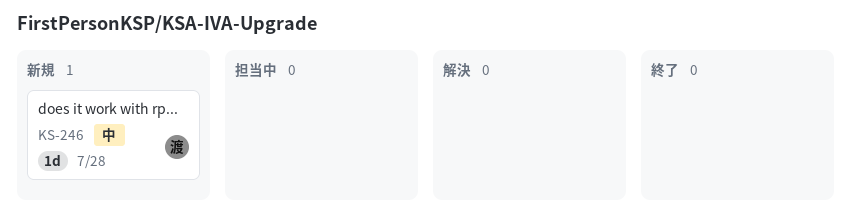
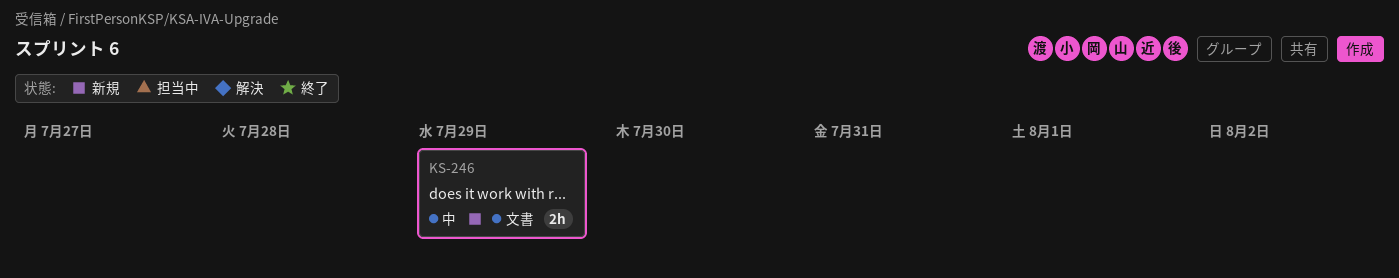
KS-246, estimate: 1d -> 2h
KS-246, due: Jul 28 -> Jul 29

